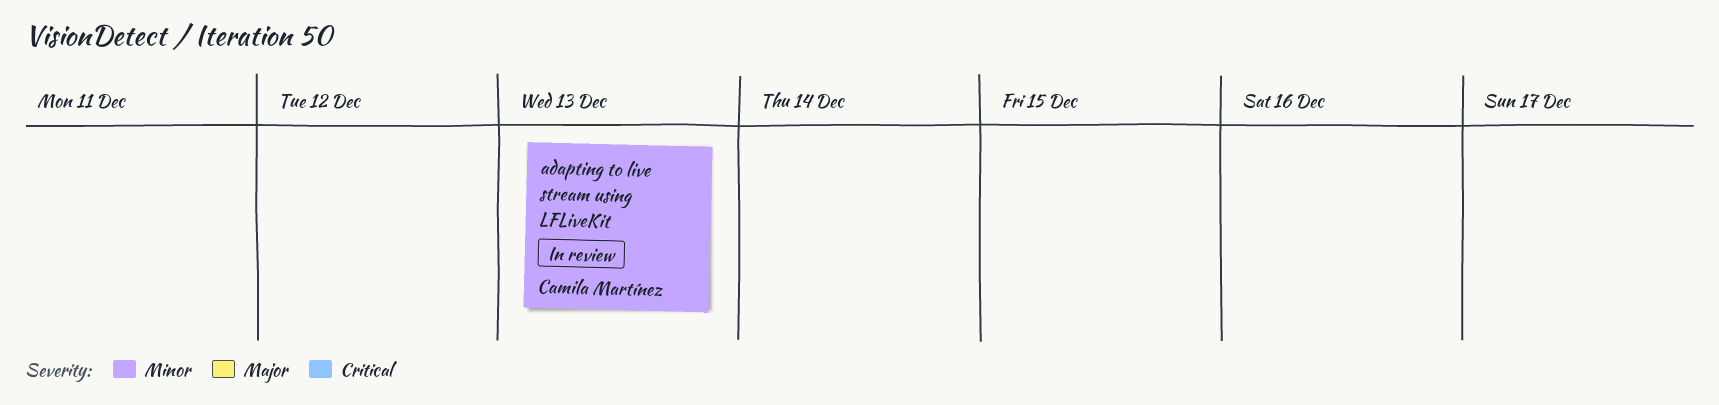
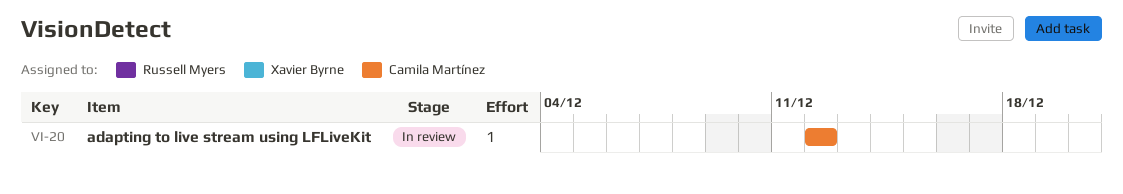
adapting to live stream using LFLiveKit, due: Dec 13 -> Dec 12

